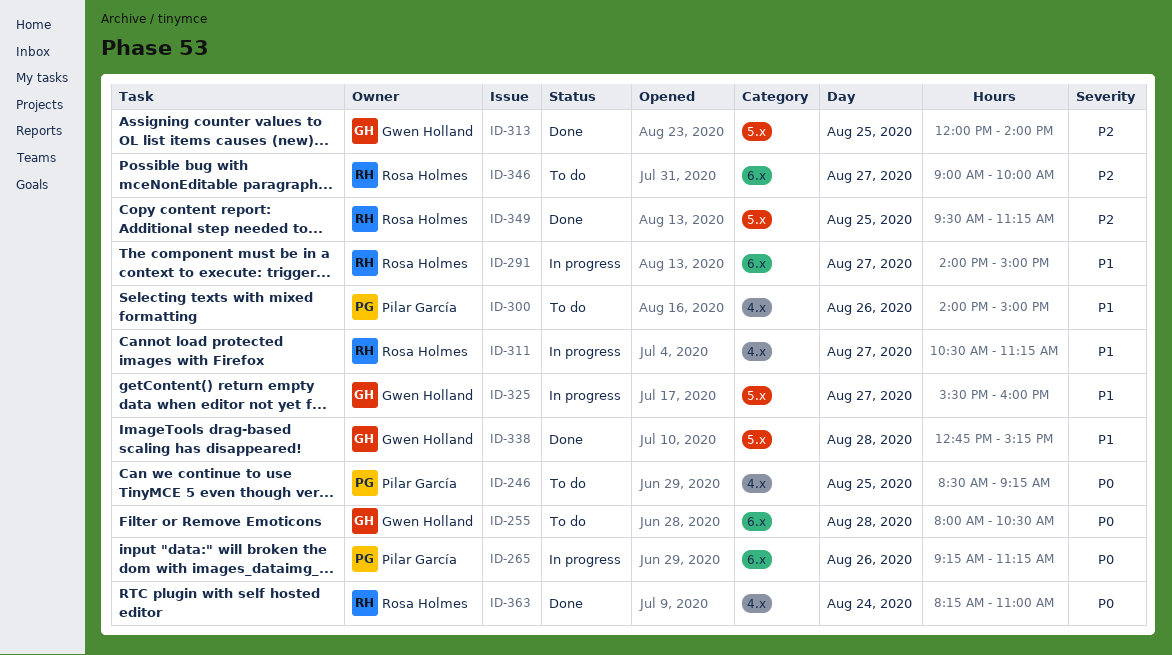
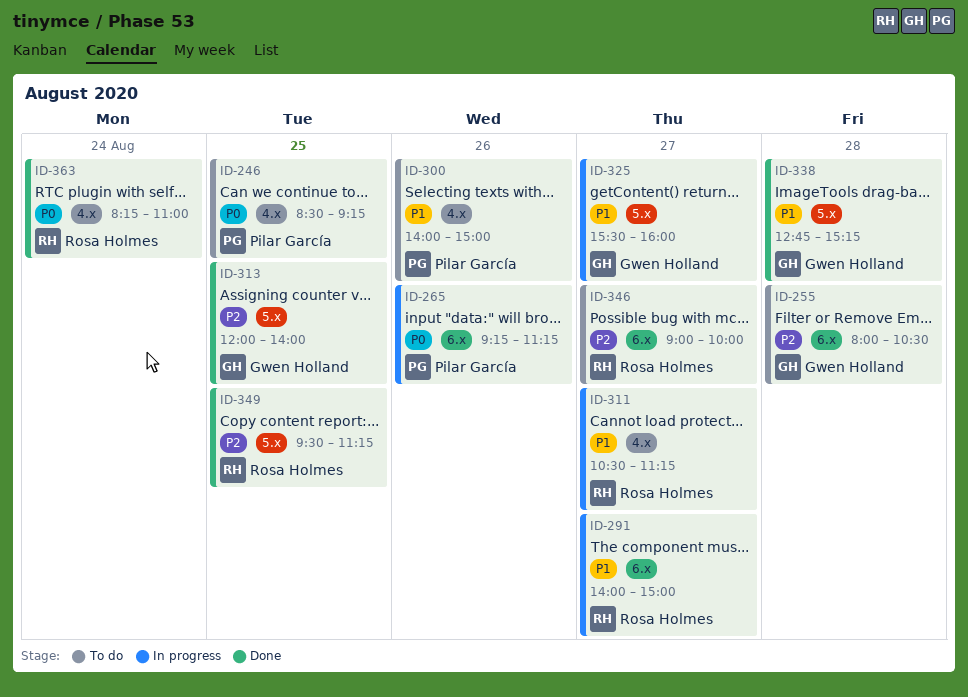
ID-255, priority: P0 -> P2

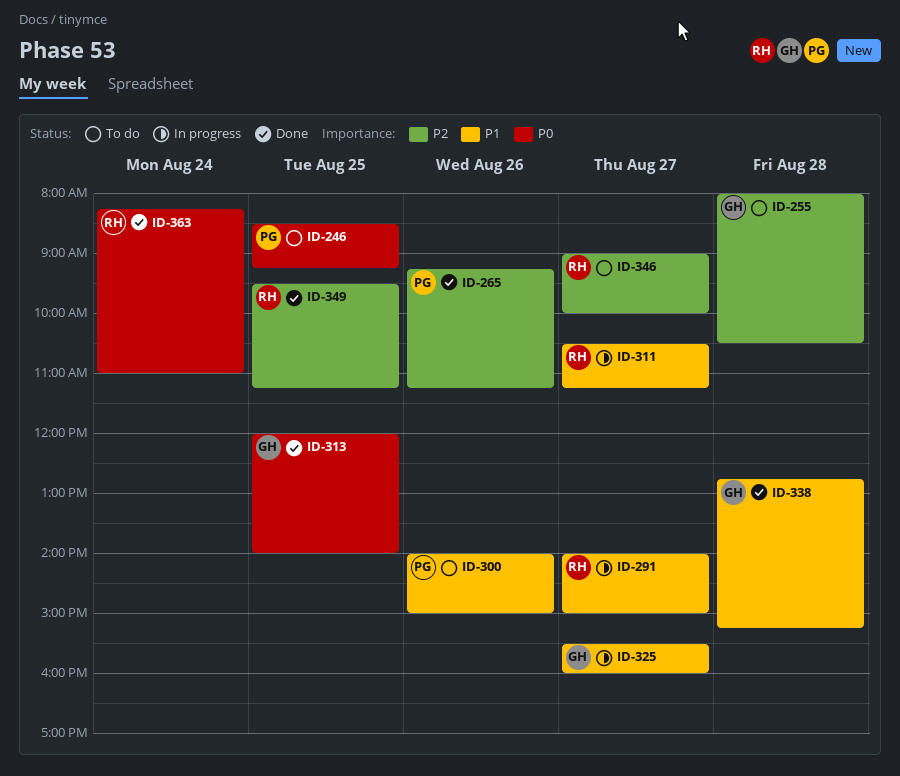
ID-265, status: In progress -> Done
ID-265, priority: P0 -> P2
ID-313, priority: P2 -> P0

